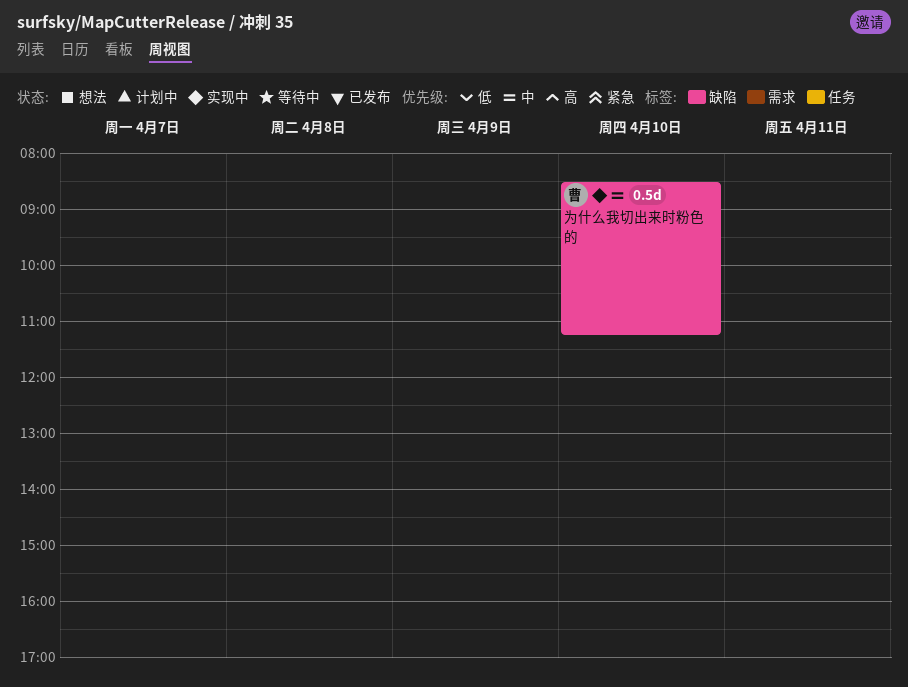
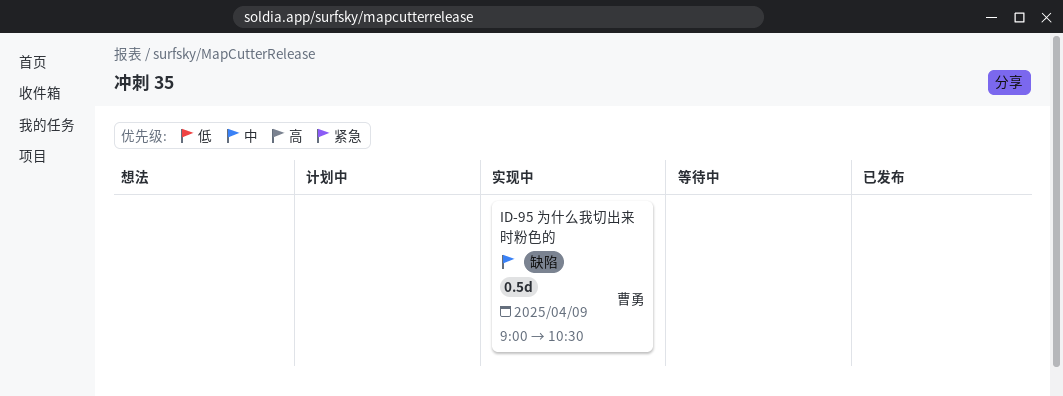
为什么我切出来时粉色的, day: Apr 10 -> Apr 9
为什么我切出来时粉色的, begins: 08:30 -> 09:00
为什么我切出来时粉色的, ends: 11:15 -> 10:30

